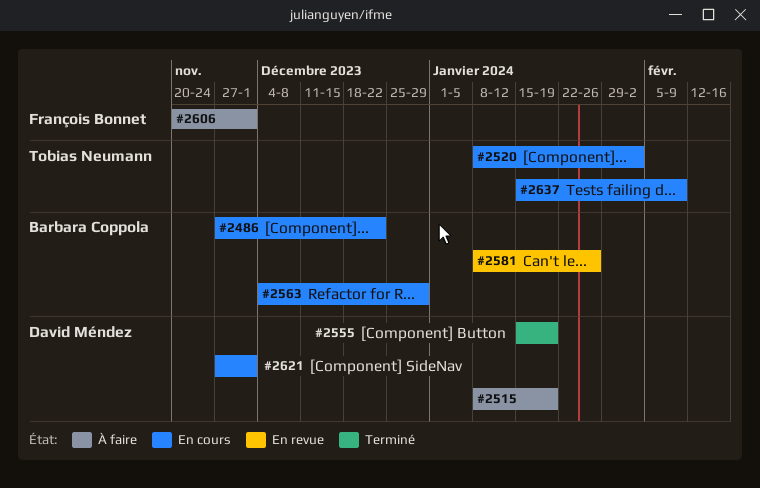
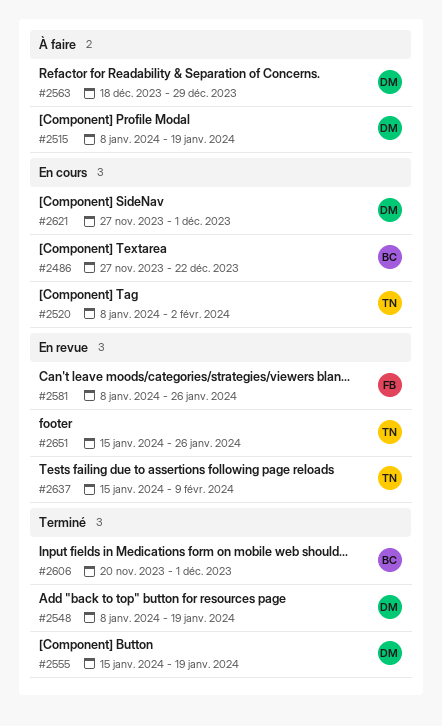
#2548: none -> present
#2563, status: En cours -> À faire
#2563, owner: Barbara Coppola -> David Méndez
#2563, start: Dec 4 -> Dec 18
#2581, owner: Barbara Coppola -> François Bonnet
#2606, status: À faire -> Terminé
#2606, owner: François Bonnet -> Barbara Coppola
#2637, status: En cours -> En revue
#2651: none -> present

